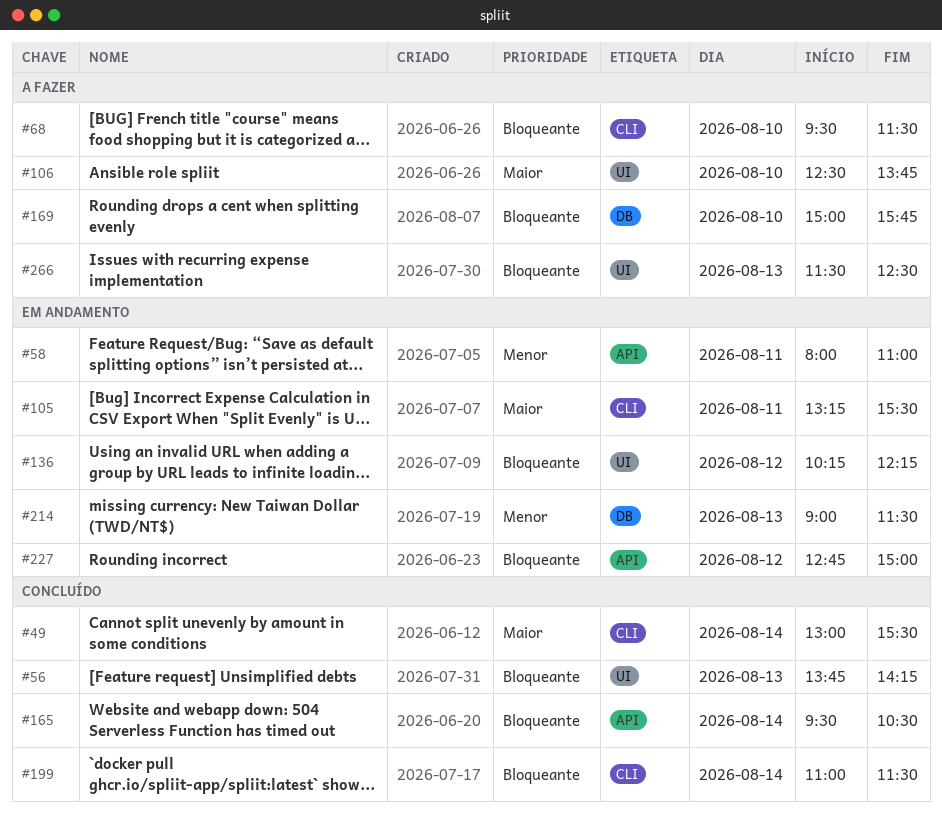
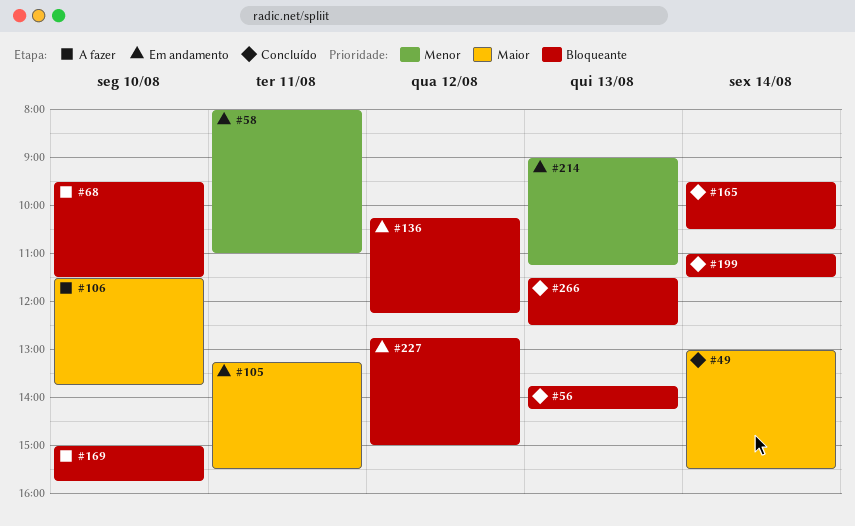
#106, begins: 12:30 -> 11:30
#214, ends: 11:30 -> 11:15
#266, status: A fazer -> Concluído

